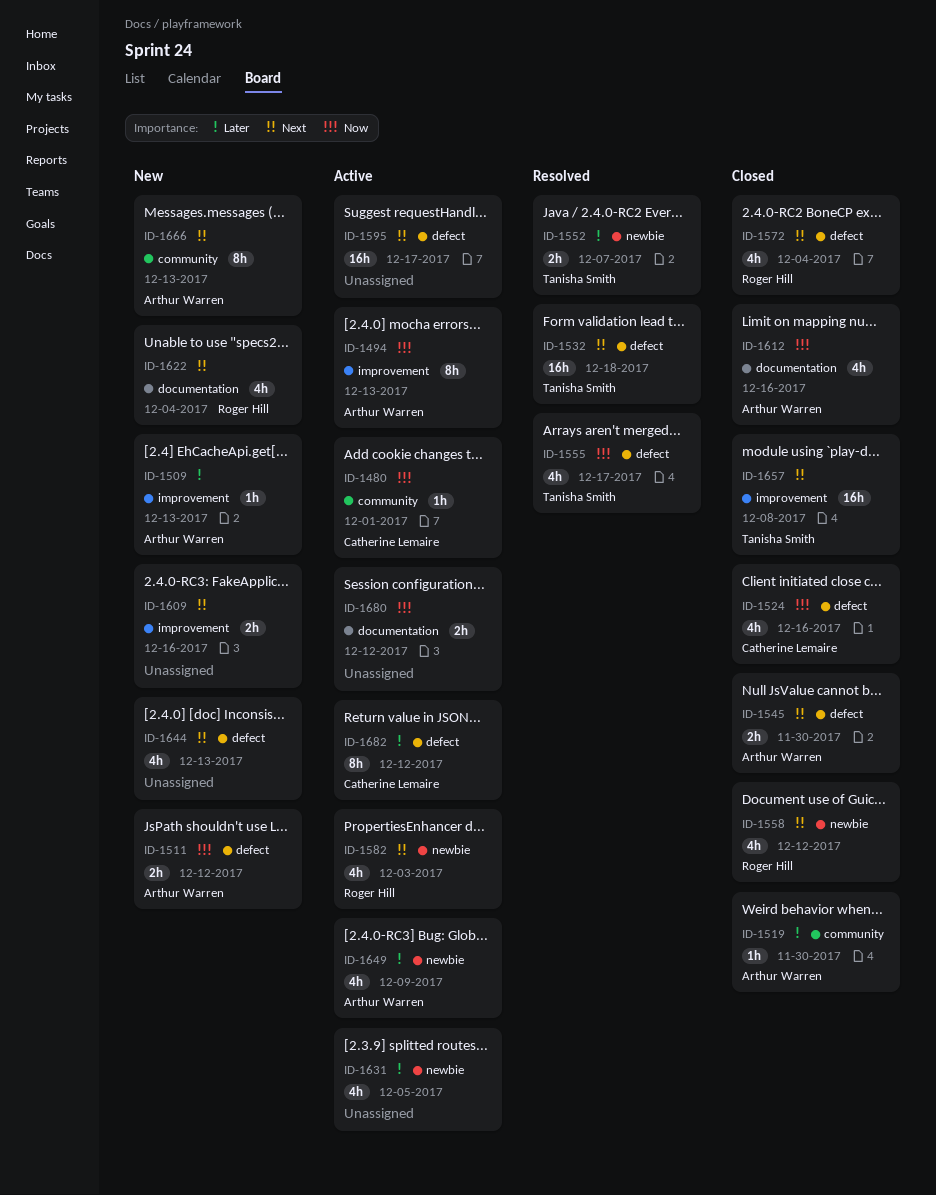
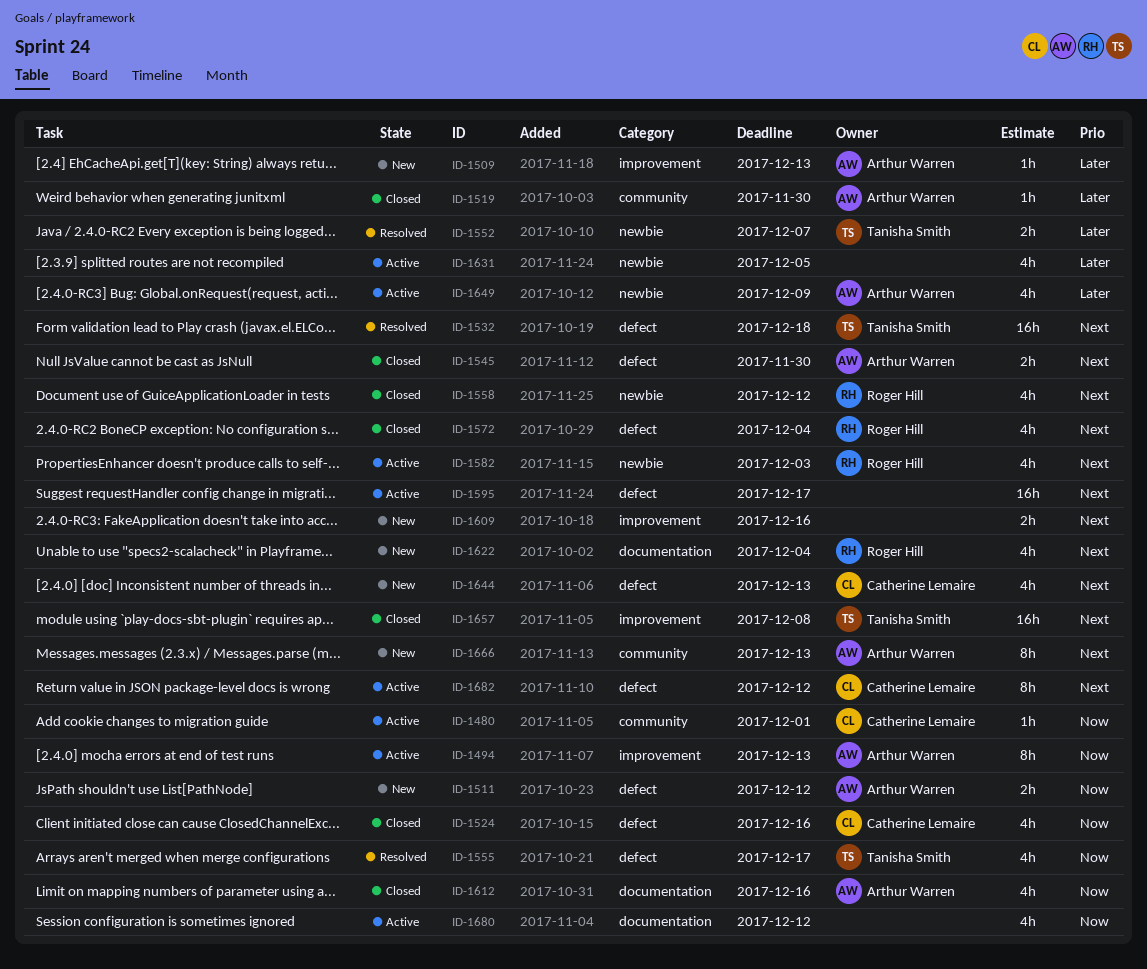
ID-1644, owner: none -> Catherine Lemaire
ID-1680, estimate: 2h -> 4h
ID-1682, priority: Later -> Next

